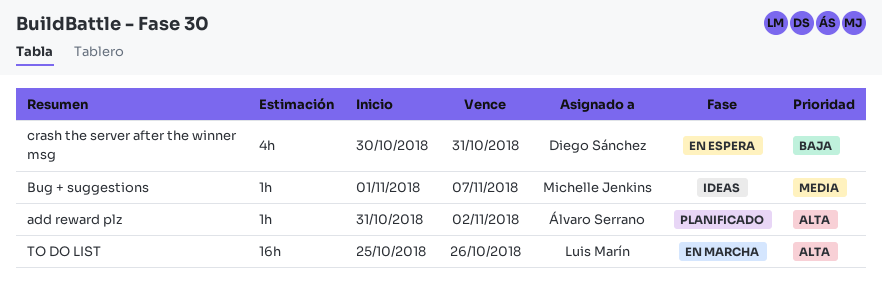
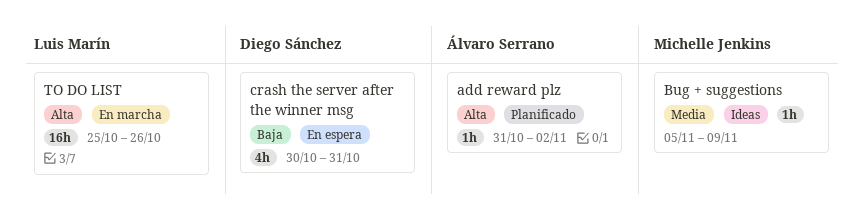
Bug + suggestions, start: Nov 1 -> Nov 5
Bug + suggestions, due: Nov 7 -> Nov 9

